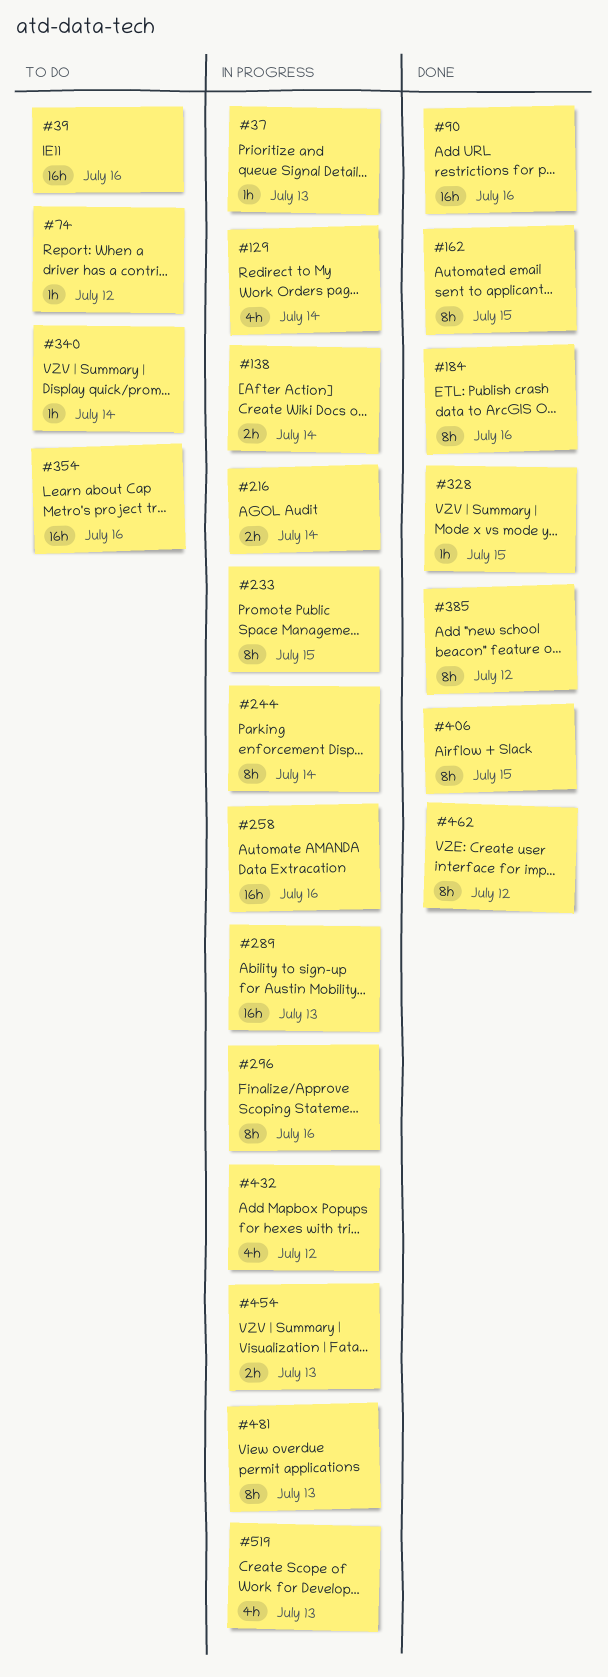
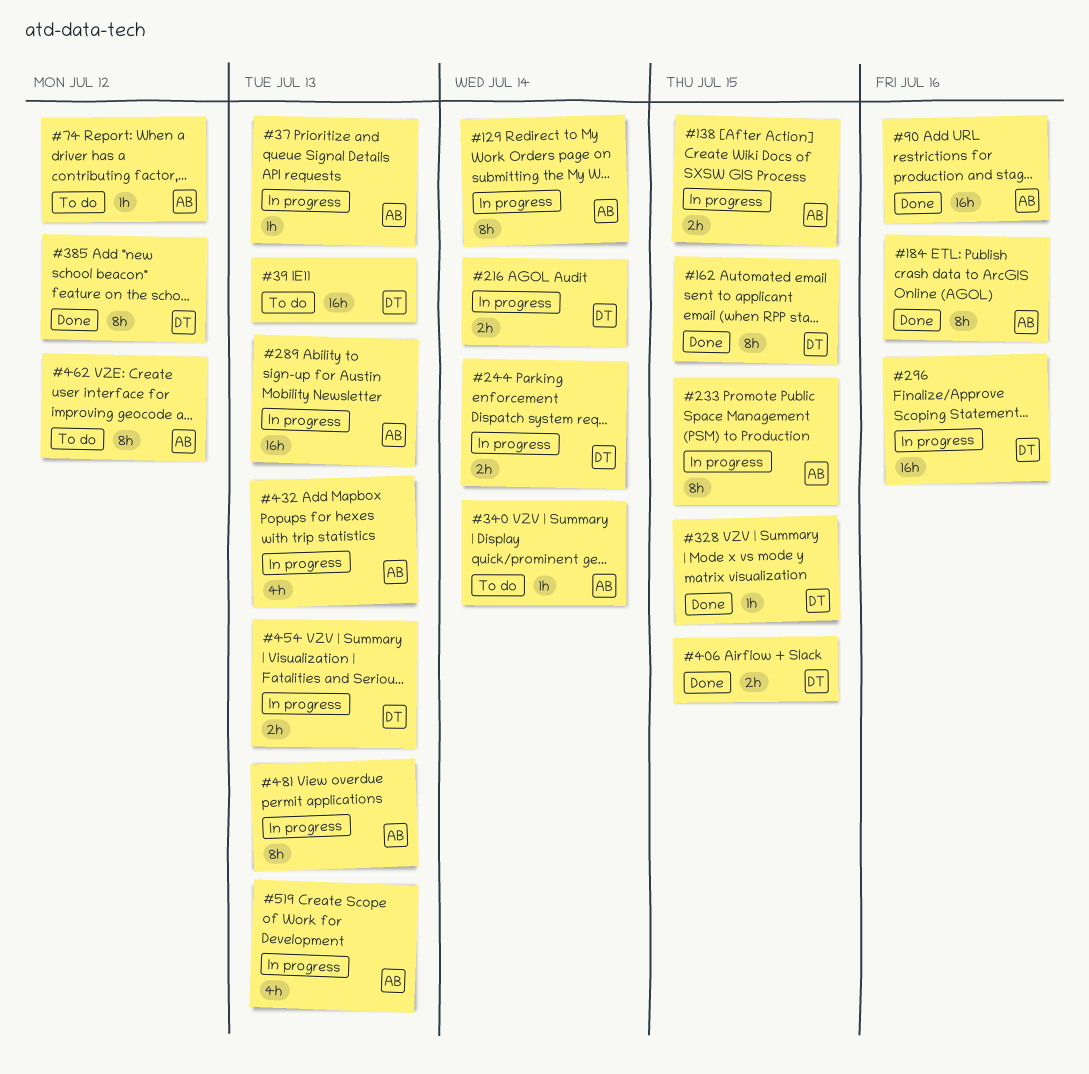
#39, due: Jul 16 -> Jul 13
#129, estimate: 4h -> 8h
#138, due: Jul 14 -> Jul 15
#244, estimate: 8h -> 2h
#258: present -> none
#296, estimate: 8h -> 16h
#354: present -> none
#406, estimate: 8h -> 2h
#432, due: Jul 12 -> Jul 13
#462, status: Done -> To do

